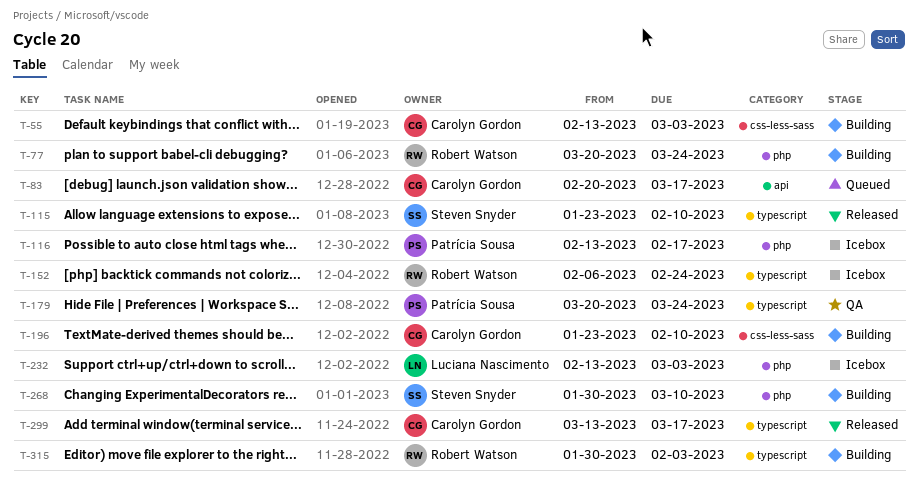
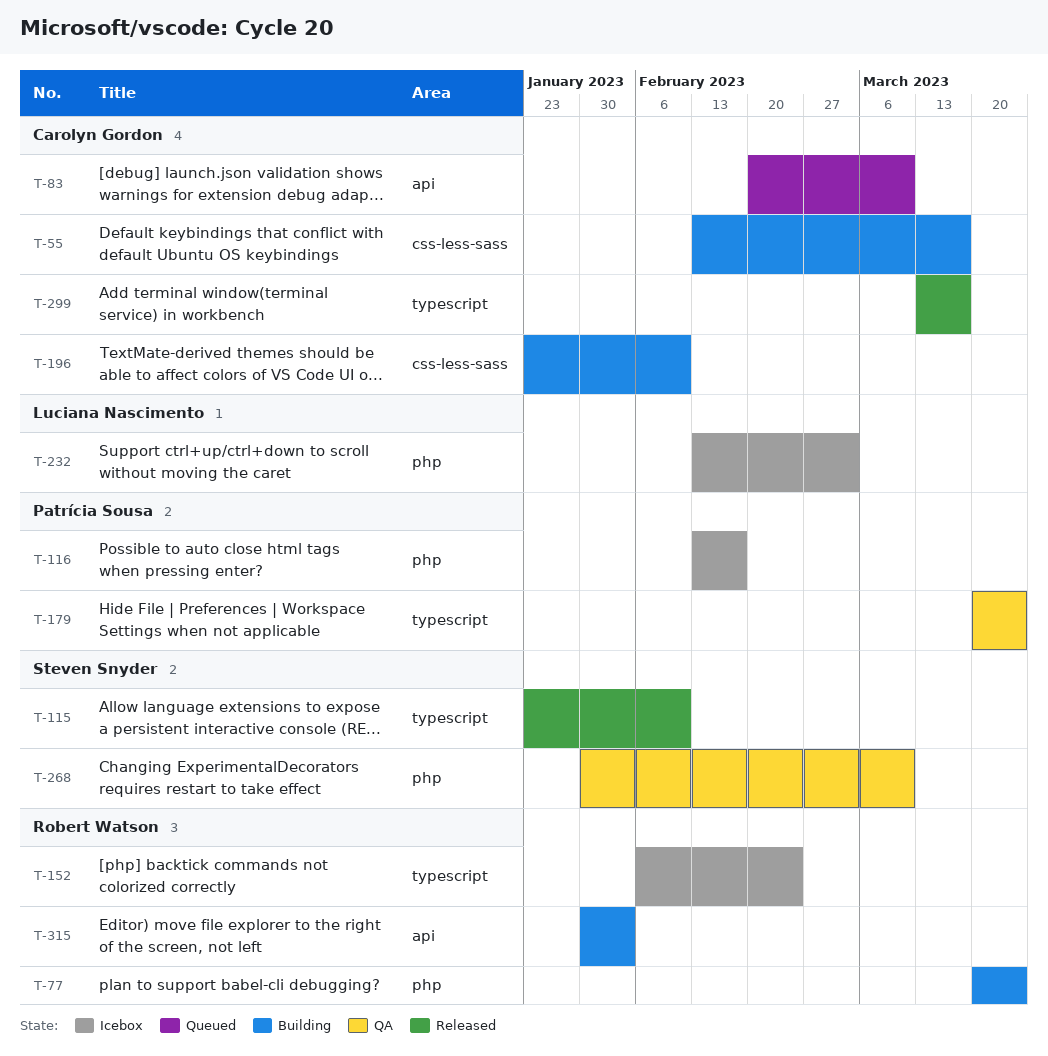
T-55, due: Mar 3 -> Mar 17
T-83, due: Mar 17 -> Mar 10
T-268, status: Building -> QA
T-315, label: typescript -> api

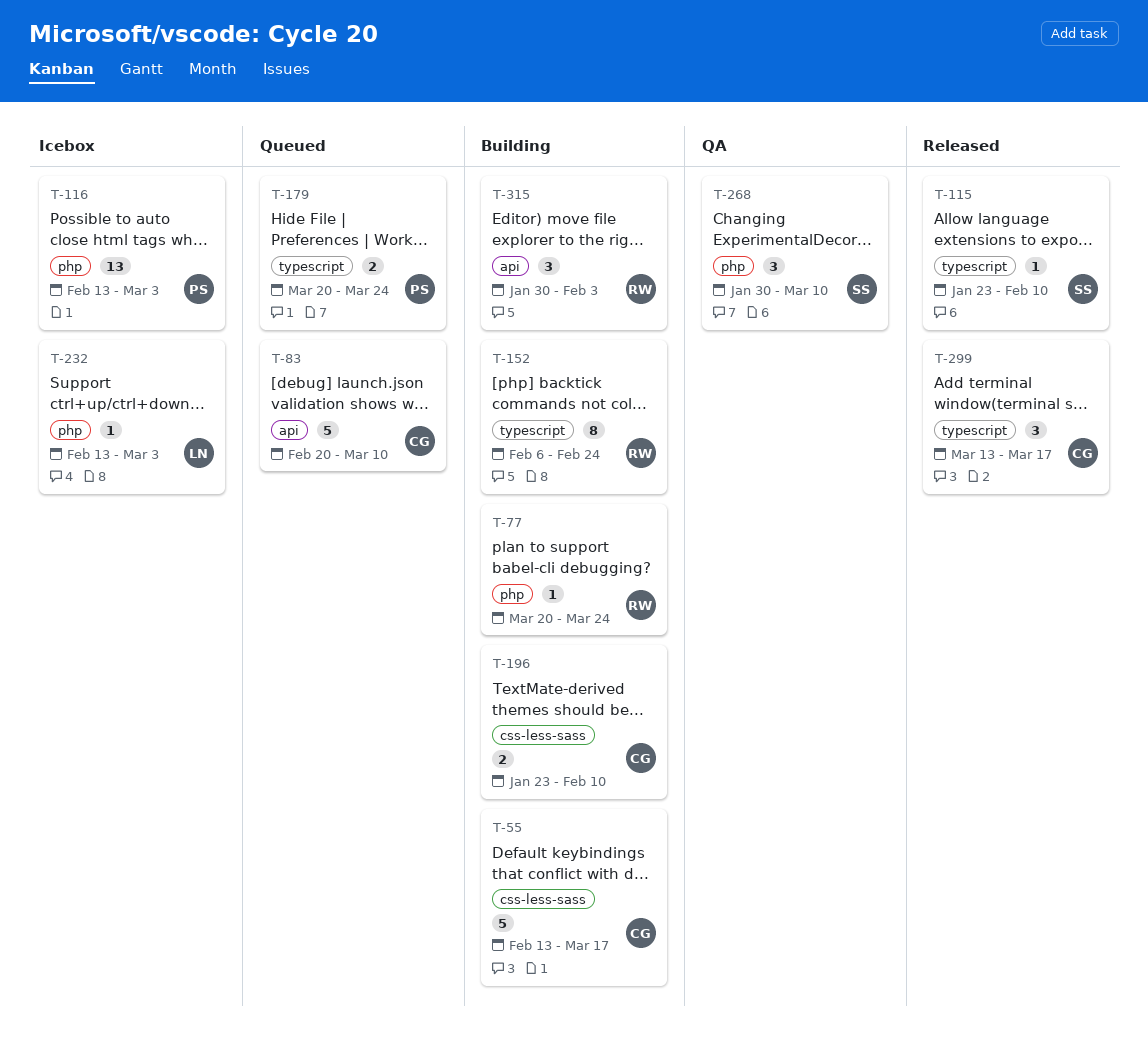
T-116, due: Feb 17 -> Mar 3
T-152, status: Icebox -> Building
T-179, status: QA -> Queued

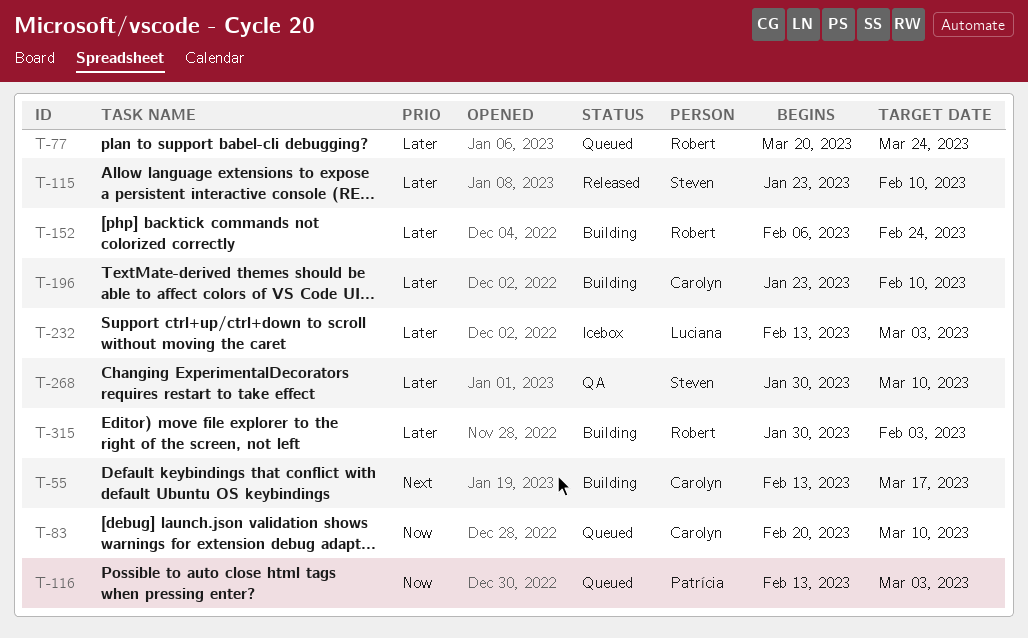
T-77, status: Building -> Queued
T-116, status: Icebox -> Queued
T-179: present -> none
T-299: present -> none

